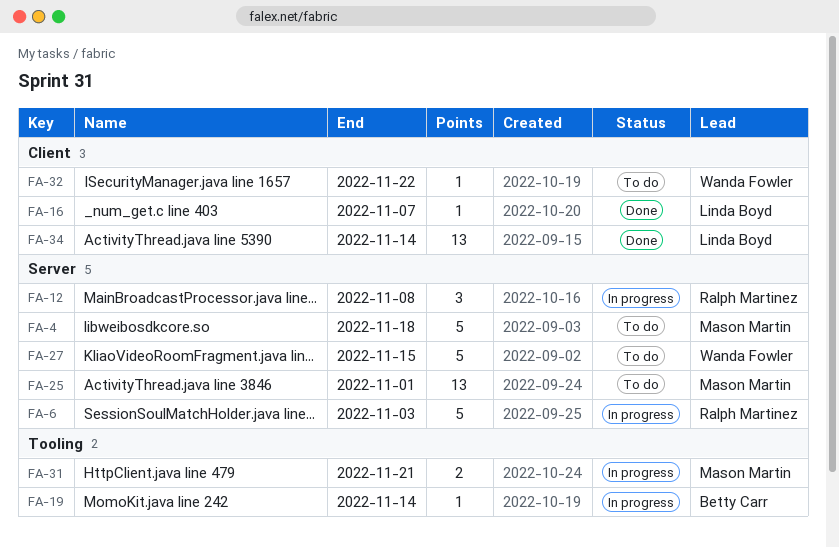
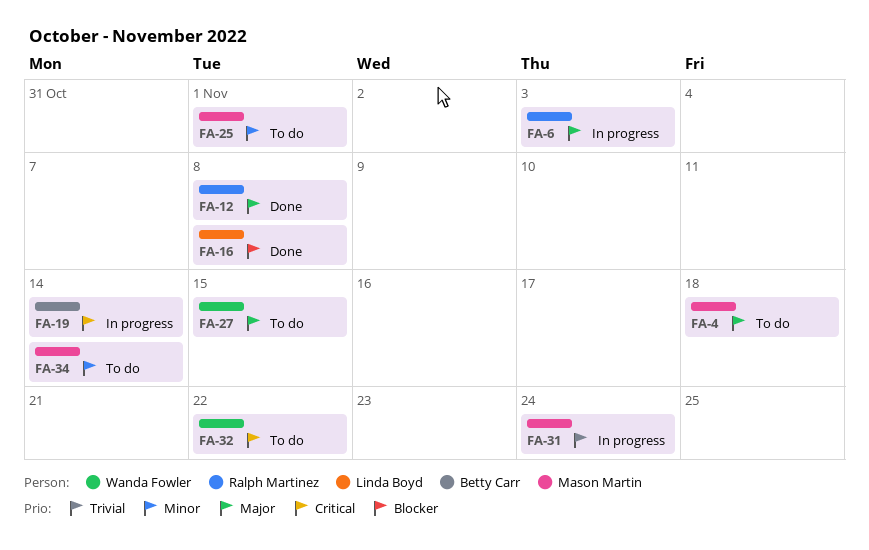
FA-12, status: In progress -> Done
FA-16, due: Nov 7 -> Nov 8
FA-31, due: Nov 21 -> Nov 24
FA-34, status: Done -> To do
FA-34, owner: Linda Boyd -> Mason Martin

